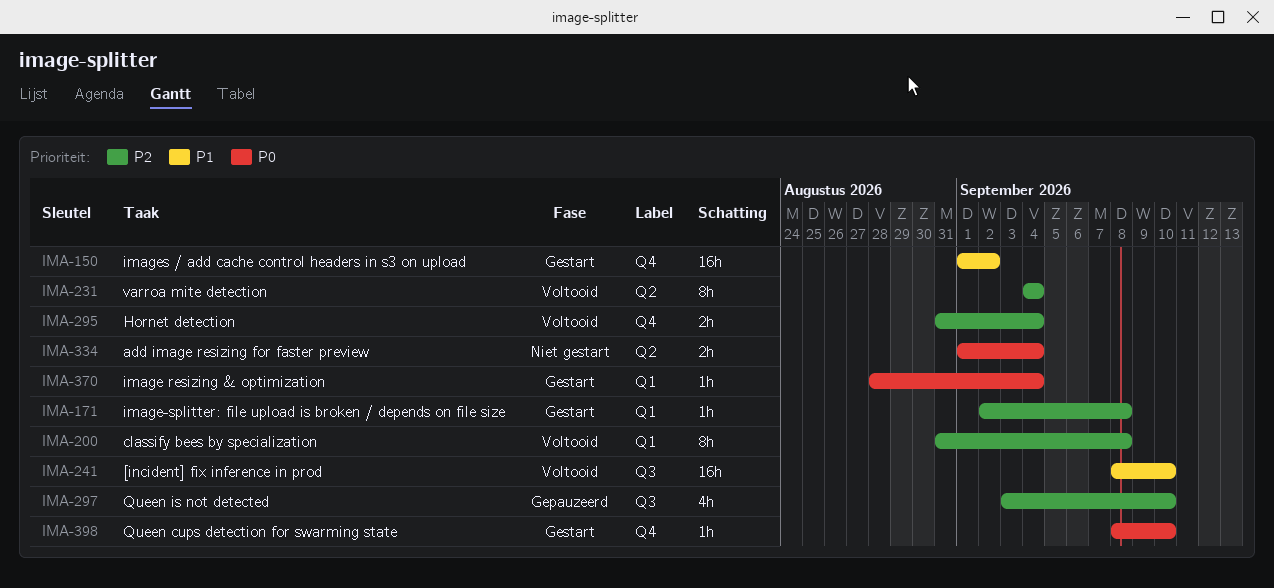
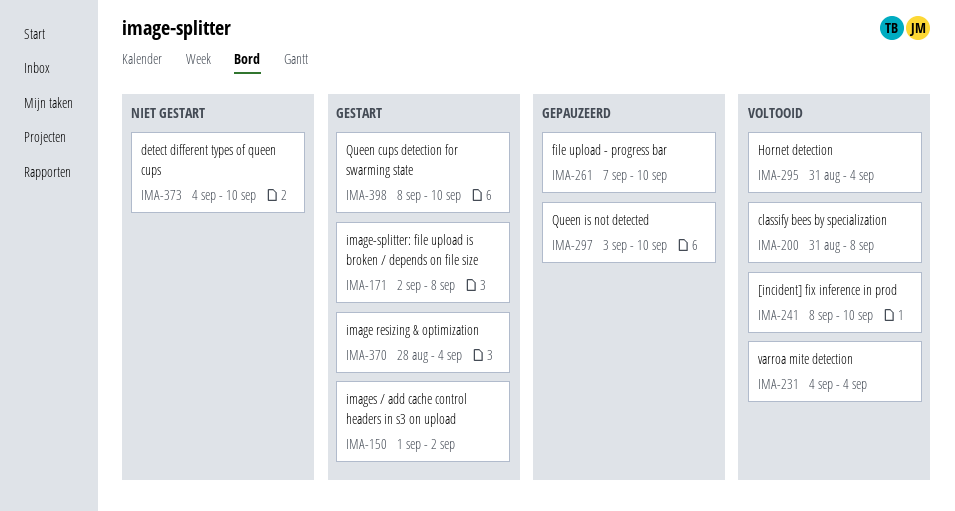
IMA-261: none -> present
IMA-334: present -> none
IMA-373: none -> present

